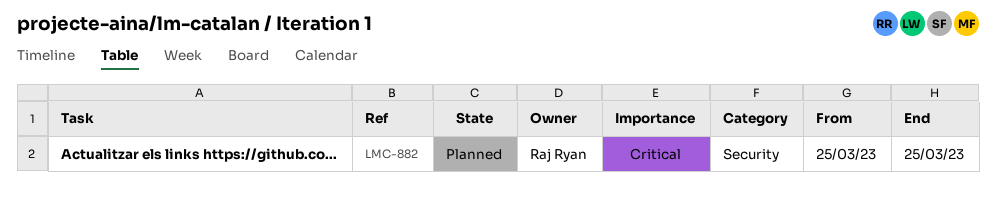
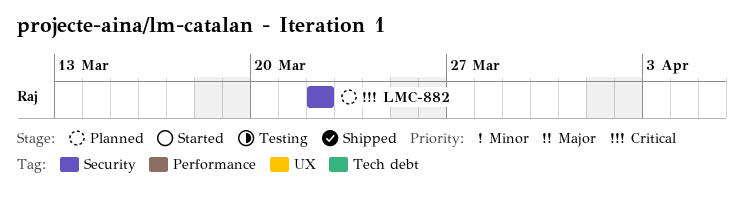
LMC-882, start: Mar 25 -> Mar 22
LMC-882, due: Mar 25 -> Mar 22

